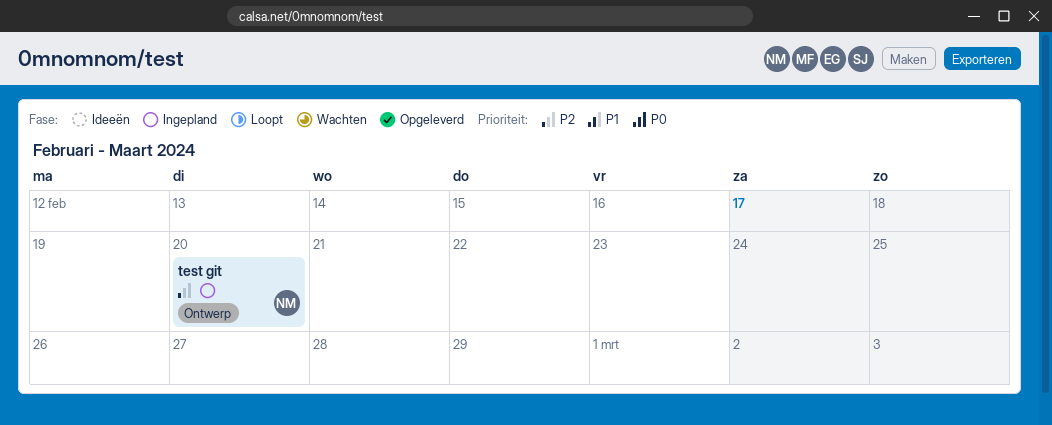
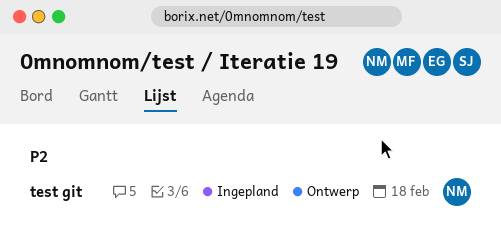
test git, due: Feb 20 -> Feb 18

